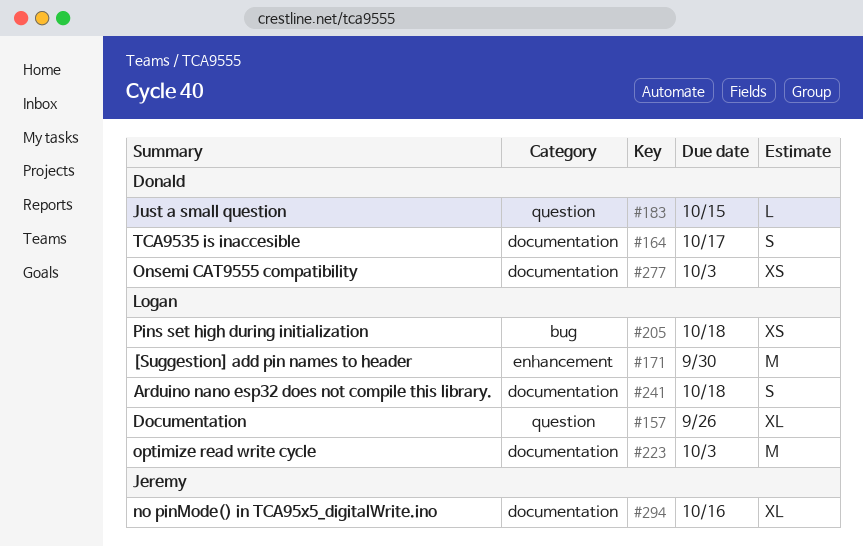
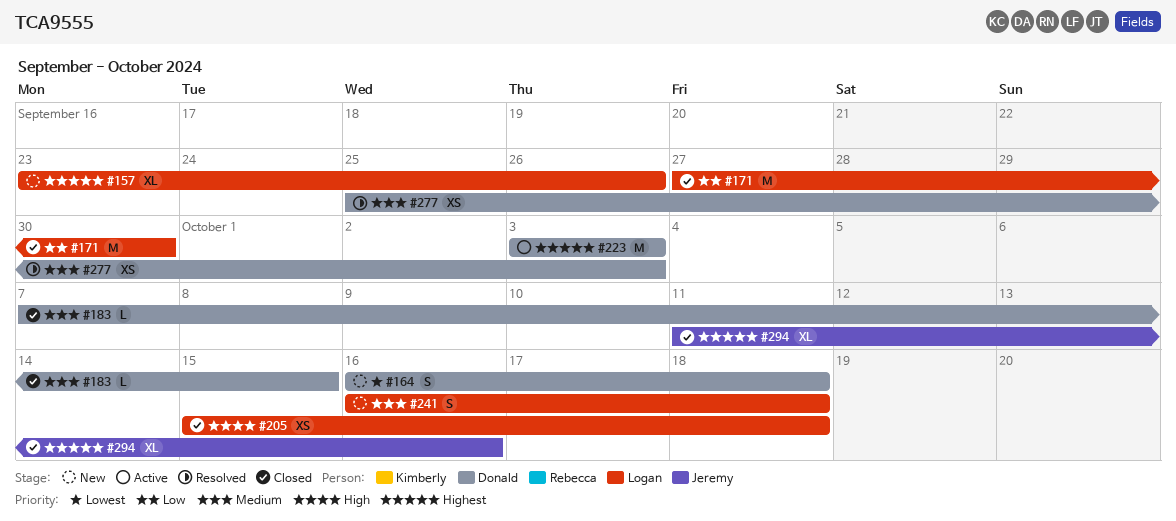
#164, due: Oct 17 -> Oct 18
#223, owner: Logan -> Donald

